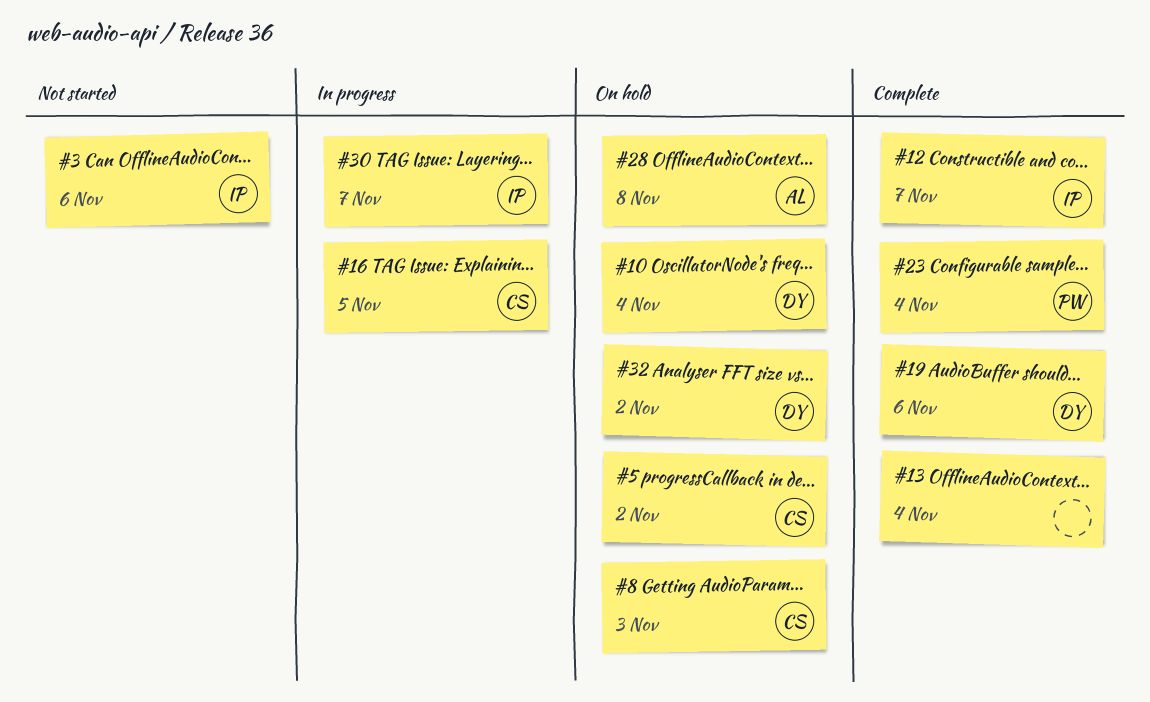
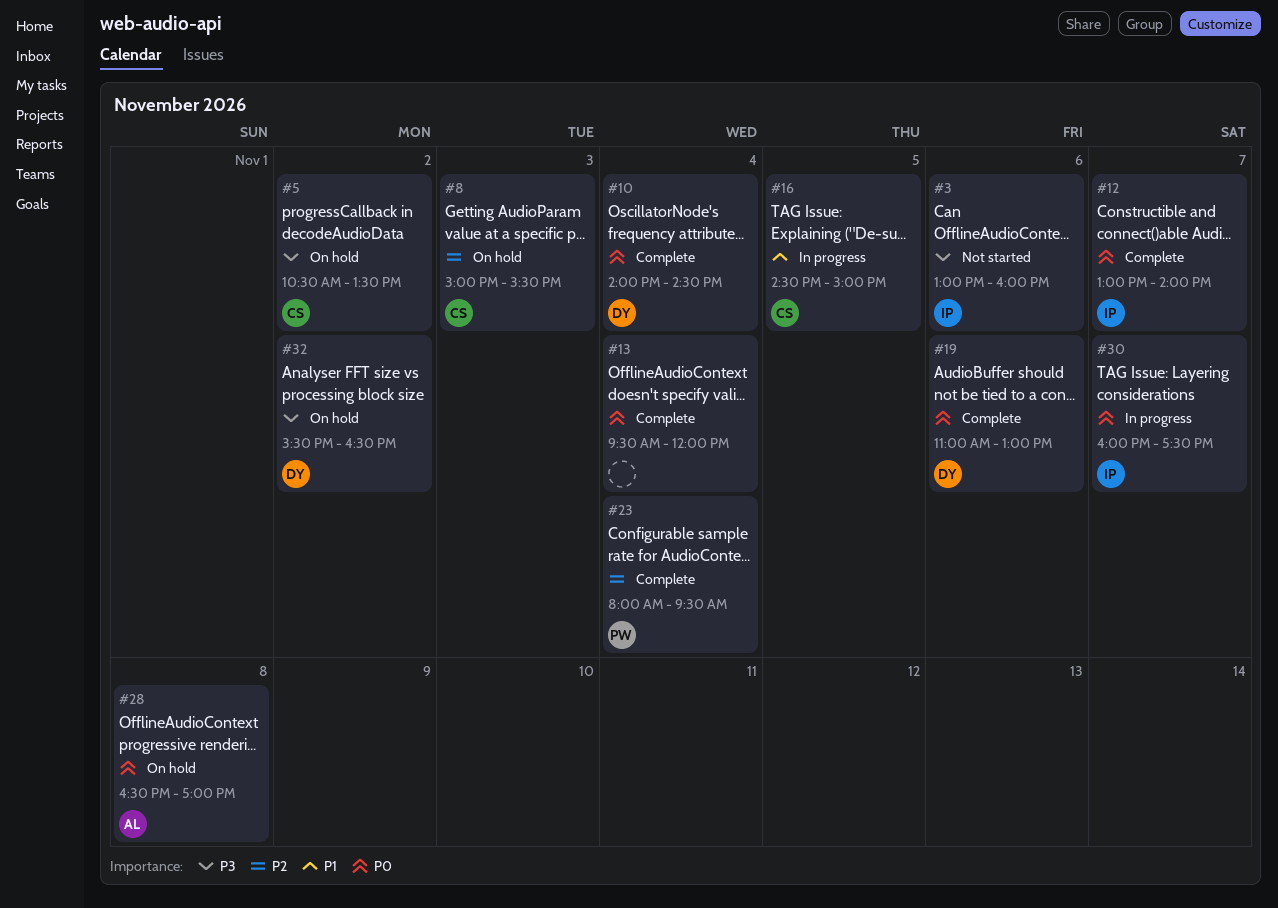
#10, status: On hold -> Complete

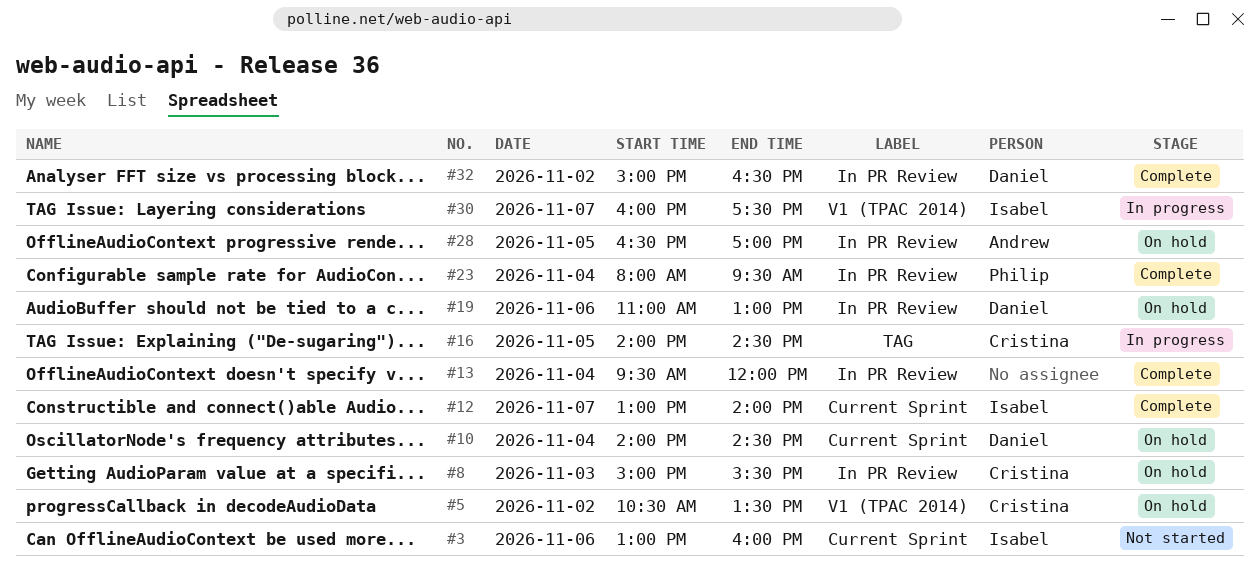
#10, status: Complete -> On hold
#16, begins: 14:30 -> 14:00
#16, ends: 15:00 -> 14:30
#19, status: Complete -> On hold
#28, day: Nov 8 -> Nov 5
#32, status: On hold -> Complete
#32, begins: 15:30 -> 15:00

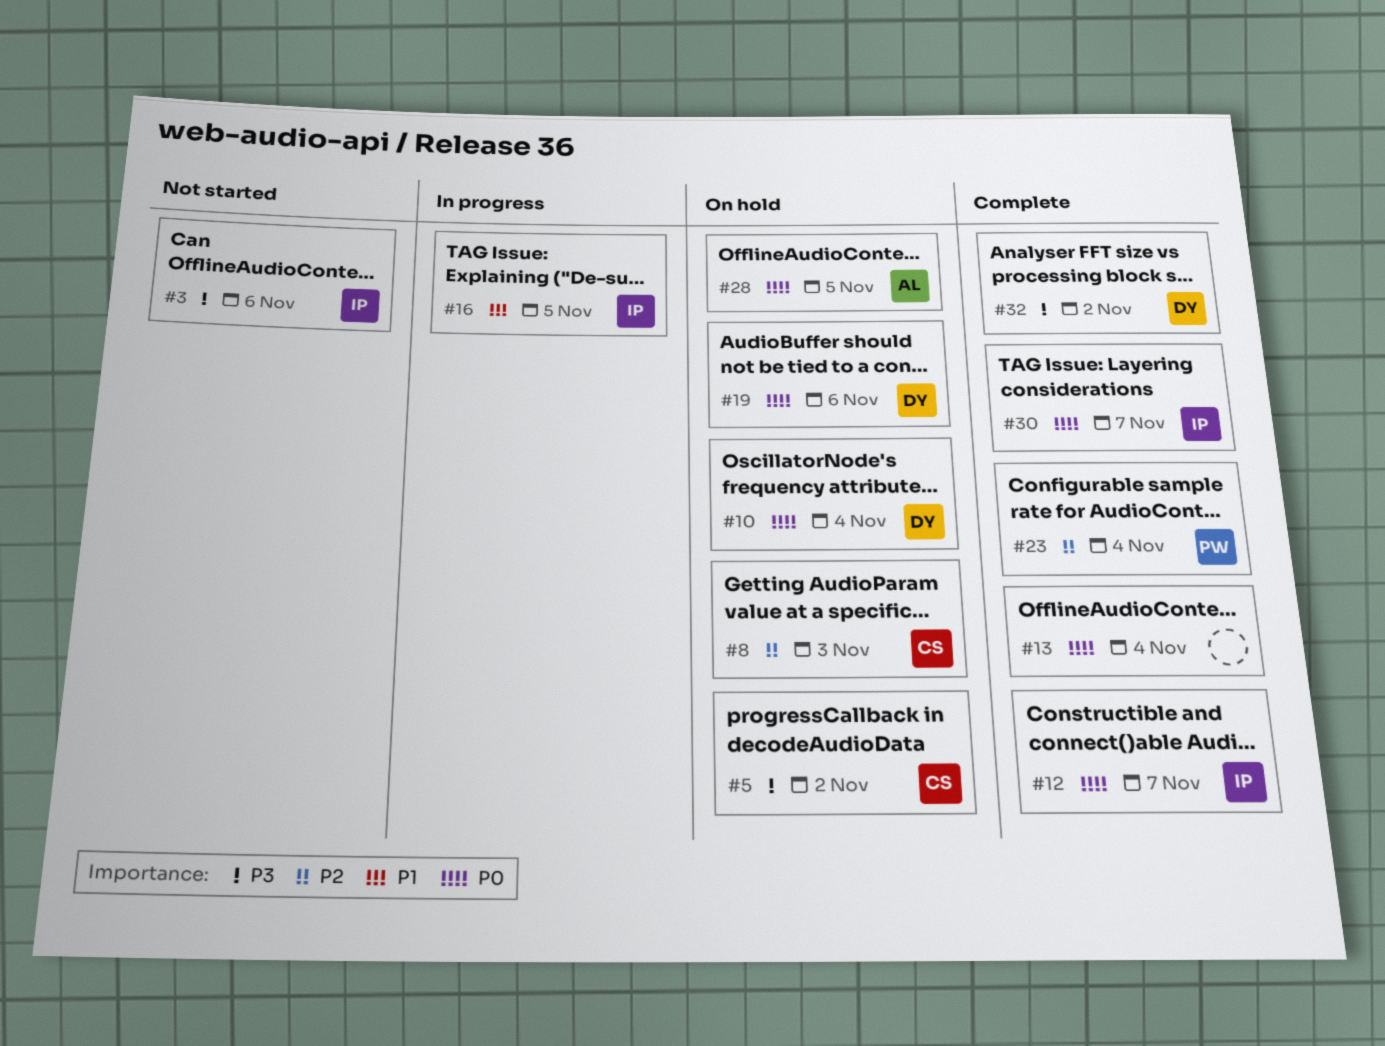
#16, owner: Cristina -> Isabel
#30, status: In progress -> Complete

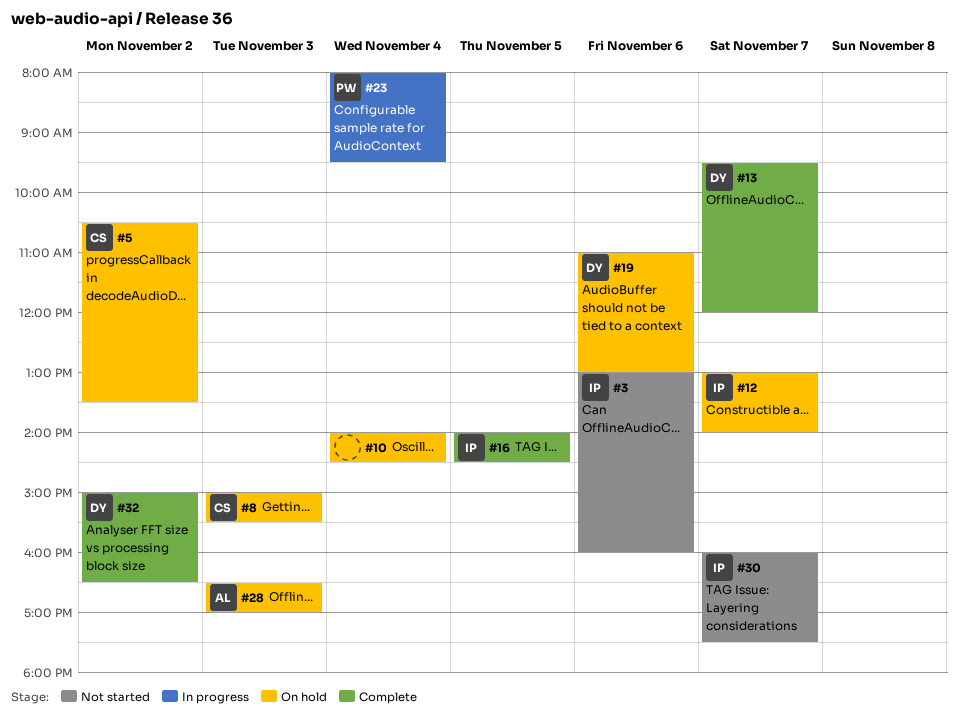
#10, owner: DY -> none
#12, status: Complete -> On hold
#13, owner: none -> DY
#13, day: Nov 4 -> Nov 7
#16, status: In progress -> Complete
#23, status: Complete -> In progress
#28, day: Nov 5 -> Nov 3
#30, status: Complete -> Not started

